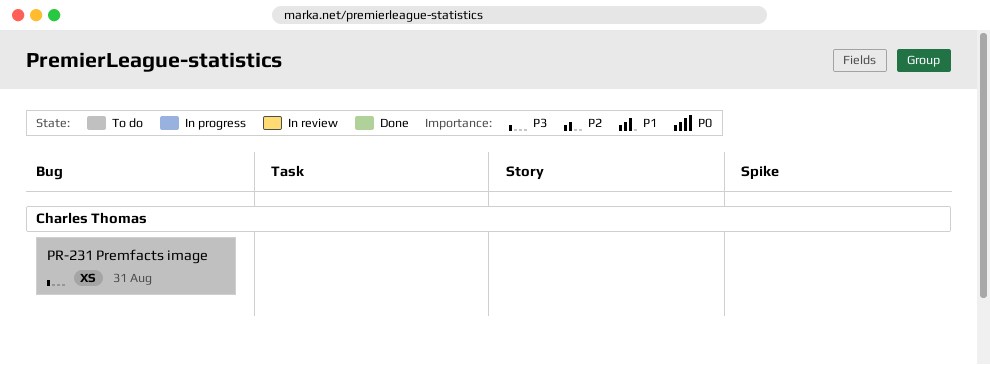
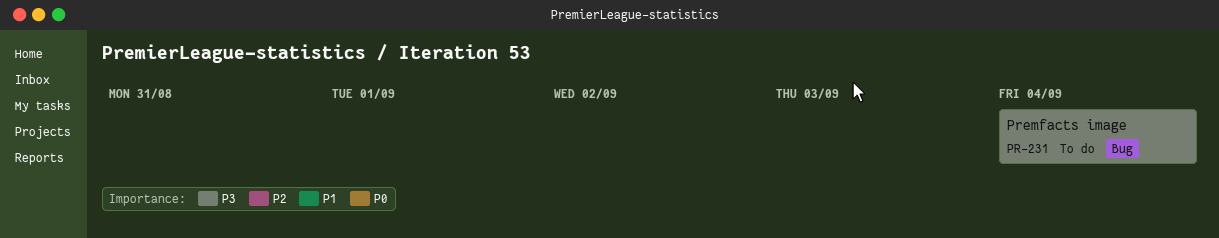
PR-231, due: Aug 31 -> Sep 4

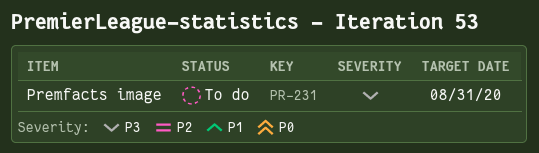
PR-231, due: Sep 4 -> Aug 31

